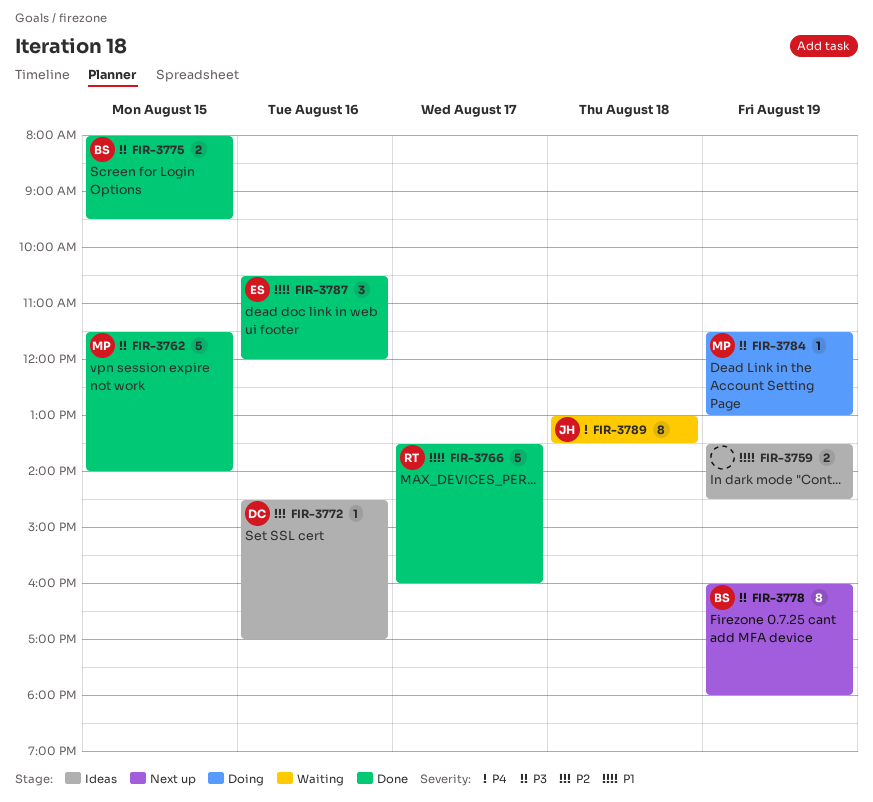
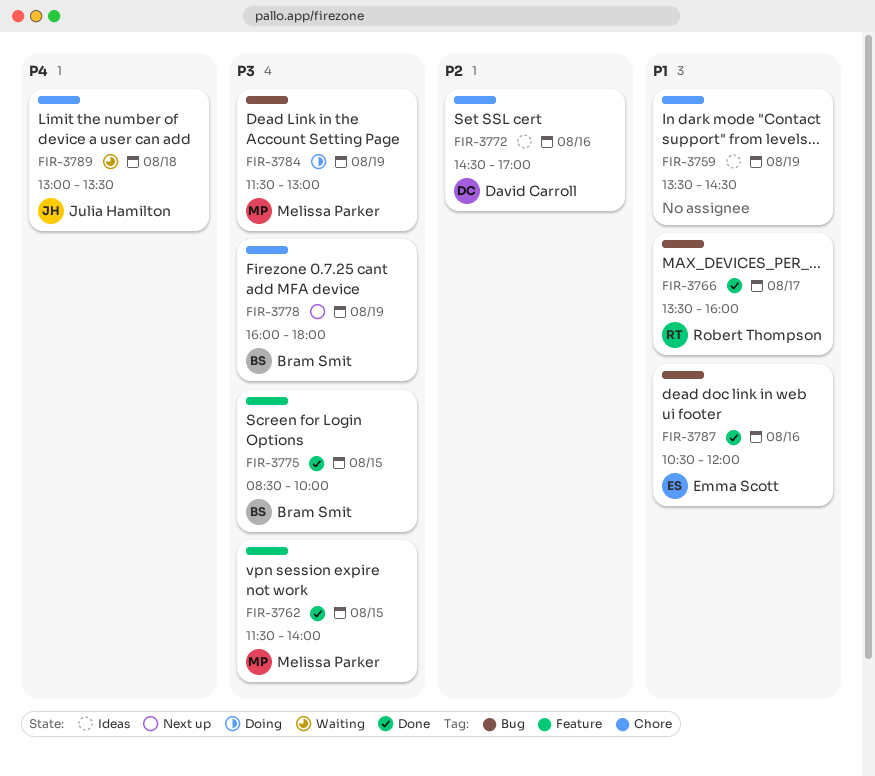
FIR-3775, begins: 08:00 -> 08:30
FIR-3775, ends: 09:30 -> 10:00

